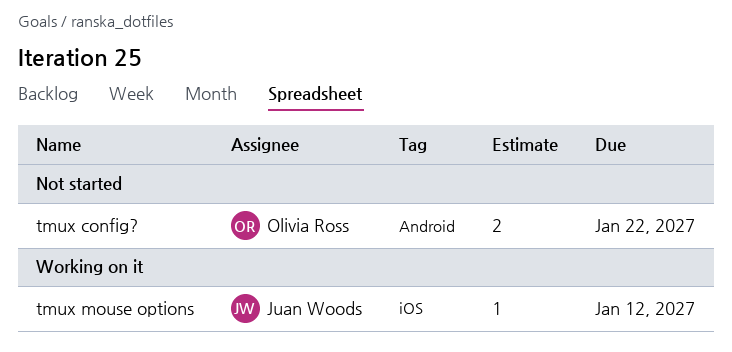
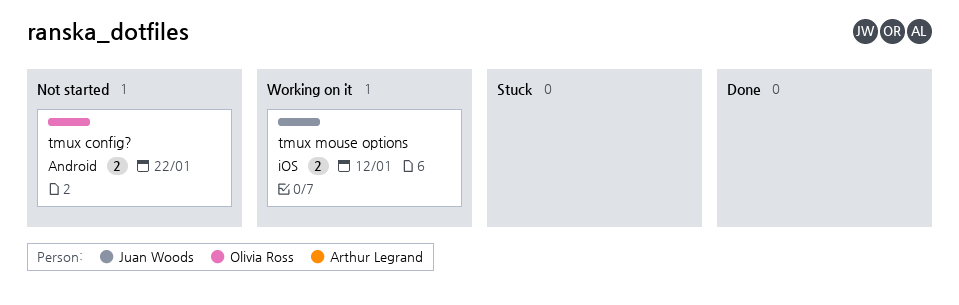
tmux mouse options, estimate: 1 -> 2

